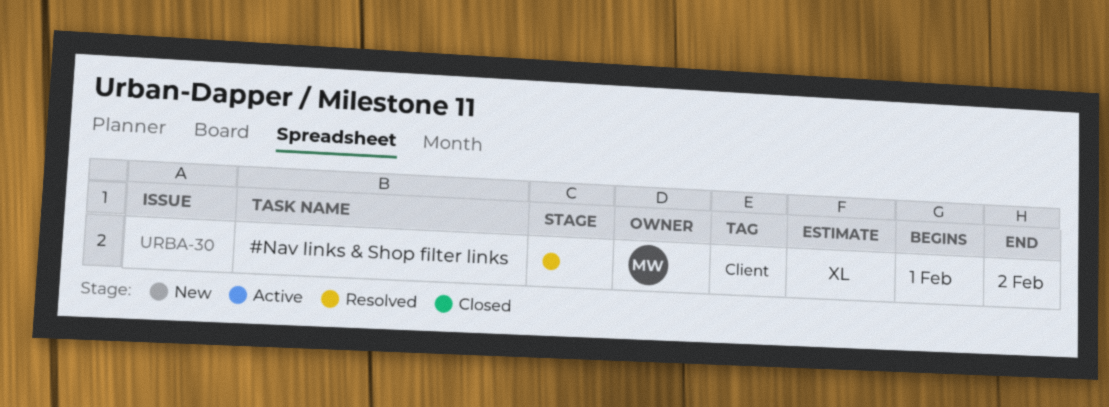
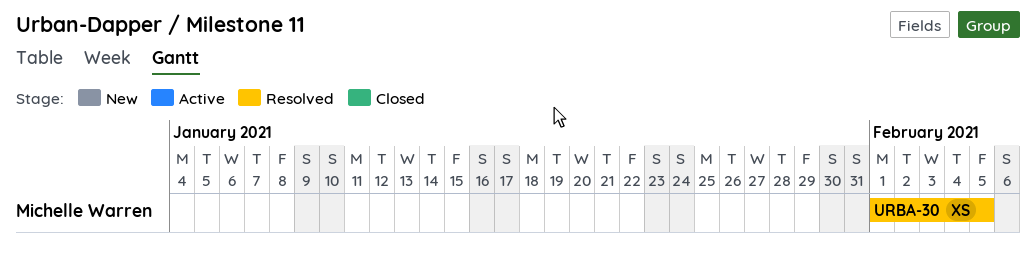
URBA-30, estimate: XL -> XS
URBA-30, due: Feb 2 -> Feb 5

